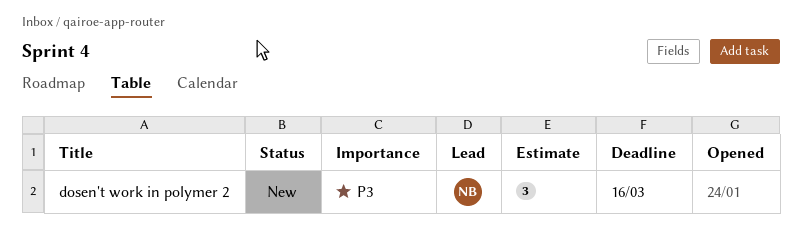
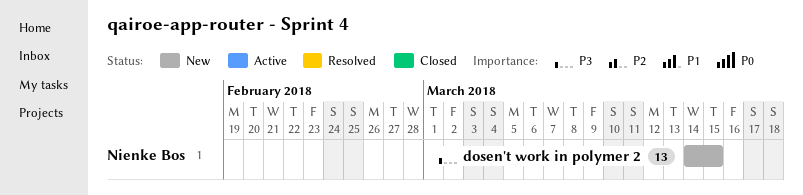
dosen't work in polymer 2, estimate: 3 -> 13
dosen't work in polymer 2, due: Mar 16 -> Mar 15

